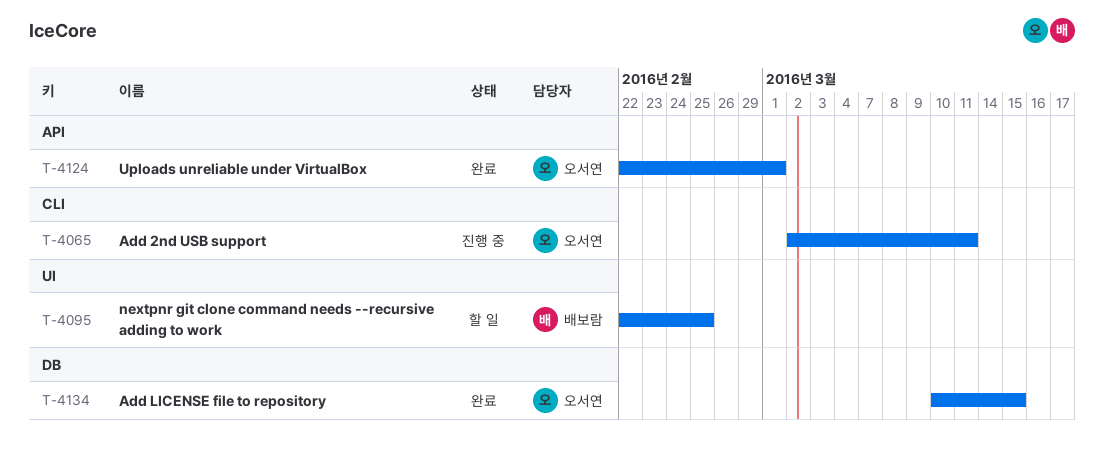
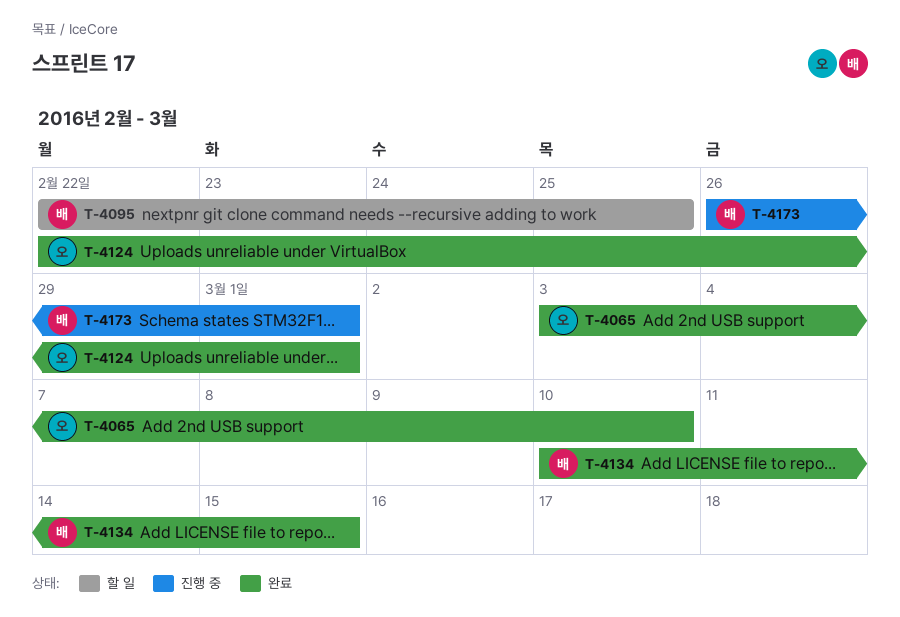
T-4065, status: 진행 중 -> 완료
T-4065, start: Mar 2 -> Mar 3
T-4065, due: Mar 11 -> Mar 10
T-4134, owner: 오서연 -> 배보람
T-4173: none -> present

